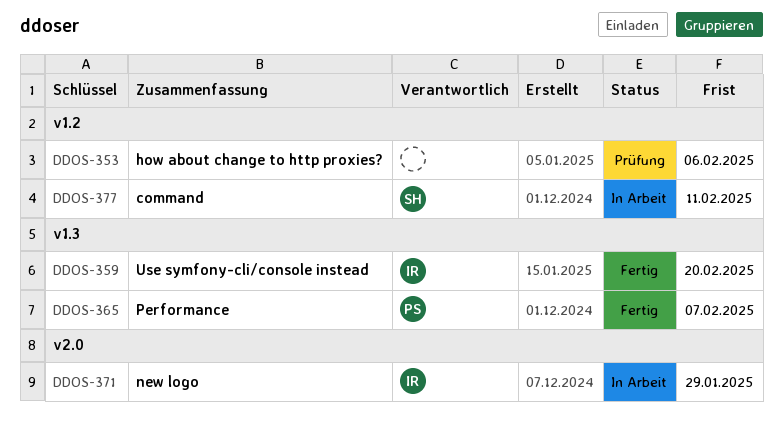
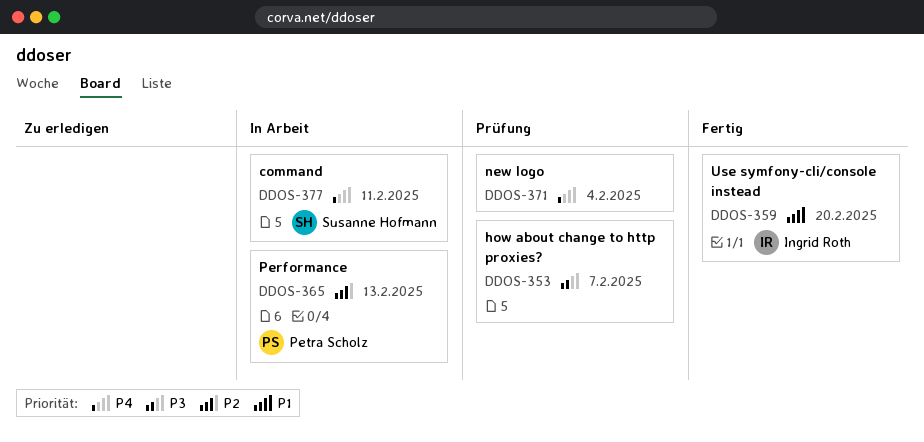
DDOS-353, due: Feb 6 -> Feb 7
DDOS-365, status: Fertig -> In Arbeit
DDOS-365, due: Feb 7 -> Feb 13
DDOS-371, status: In Arbeit -> Prüfung
DDOS-371, owner: Ingrid Roth -> none
DDOS-371, due: Jan 29 -> Feb 4

